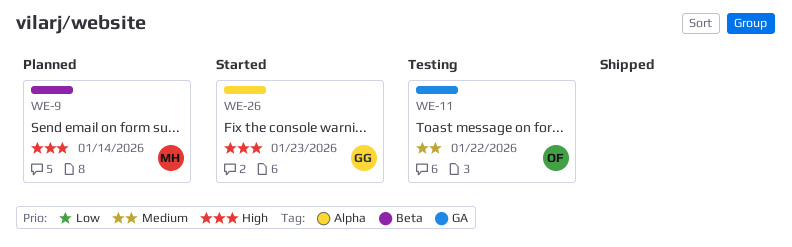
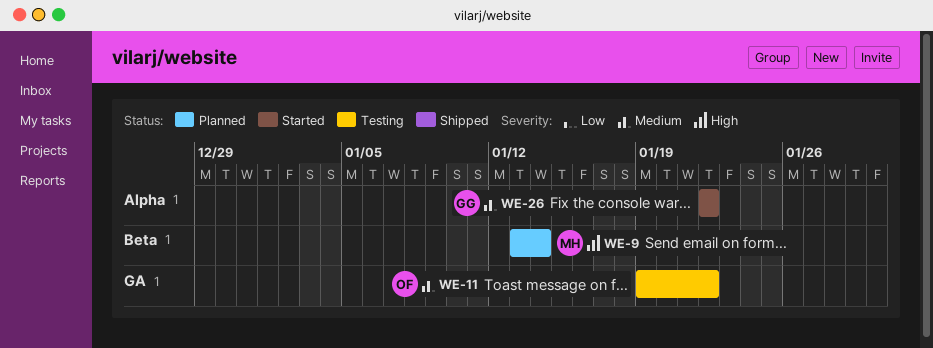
WE-26, priority: High -> Medium
WE-26, due: Jan 23 -> Jan 22

